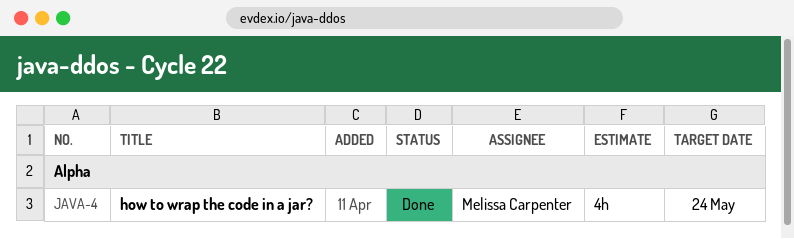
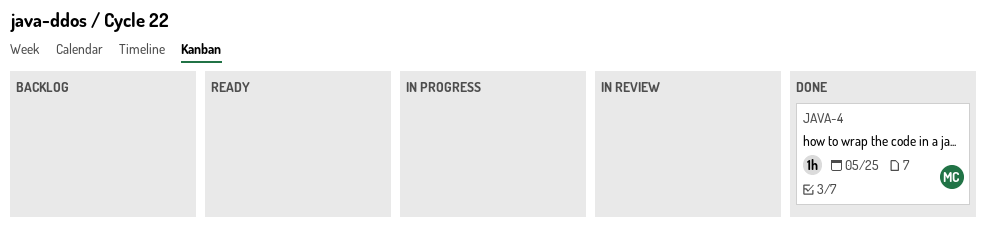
JAVA-4, estimate: 4h -> 1h
JAVA-4, due: May 24 -> May 25

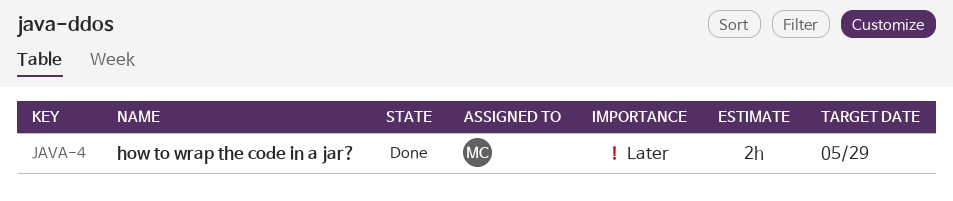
JAVA-4, estimate: 1h -> 2h
JAVA-4, due: May 25 -> May 29

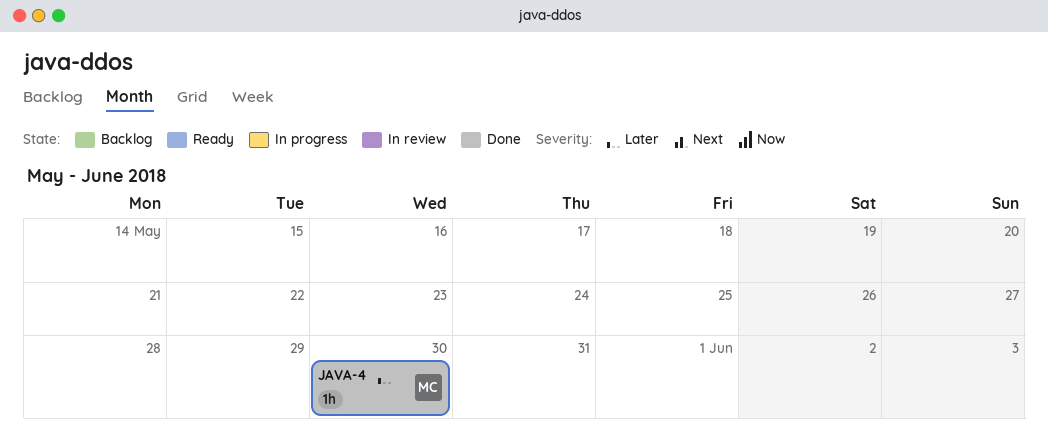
JAVA-4, estimate: 2h -> 1h
JAVA-4, due: May 29 -> May 30

